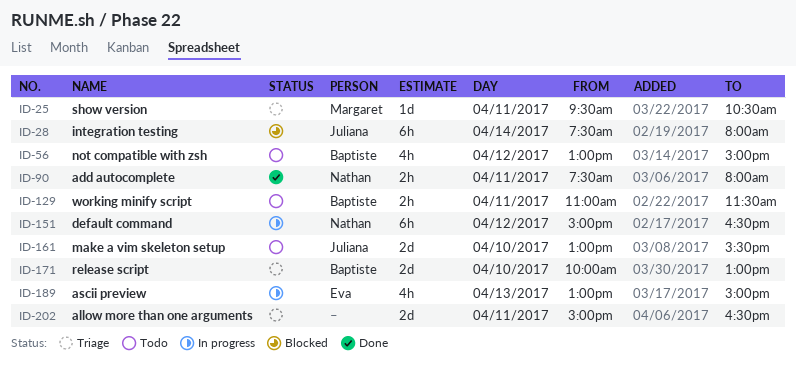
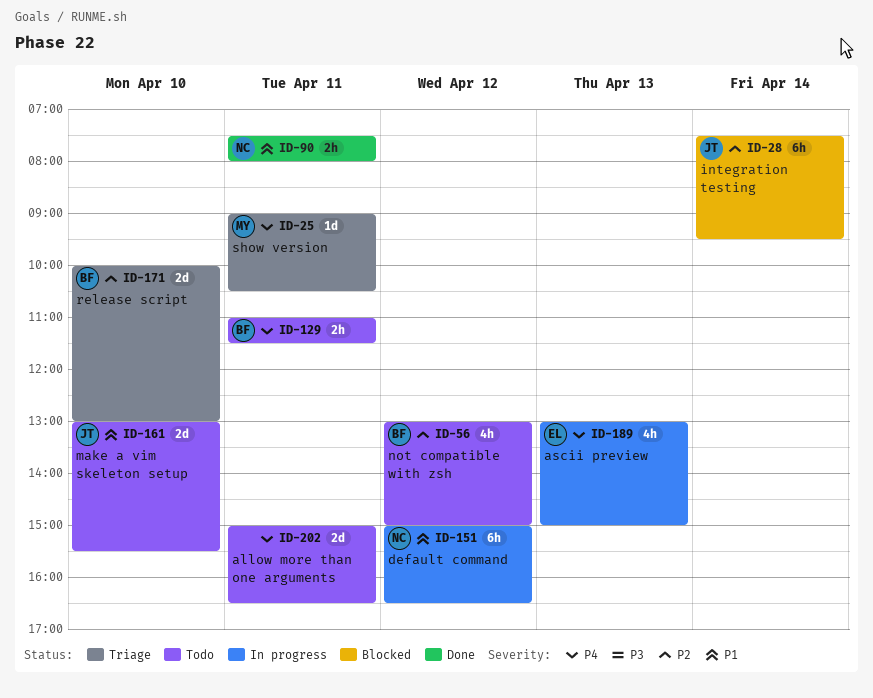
ID-25, begins: 09:30 -> 09:00
ID-28, ends: 08:00 -> 09:30
ID-202, status: Triage -> Todo

